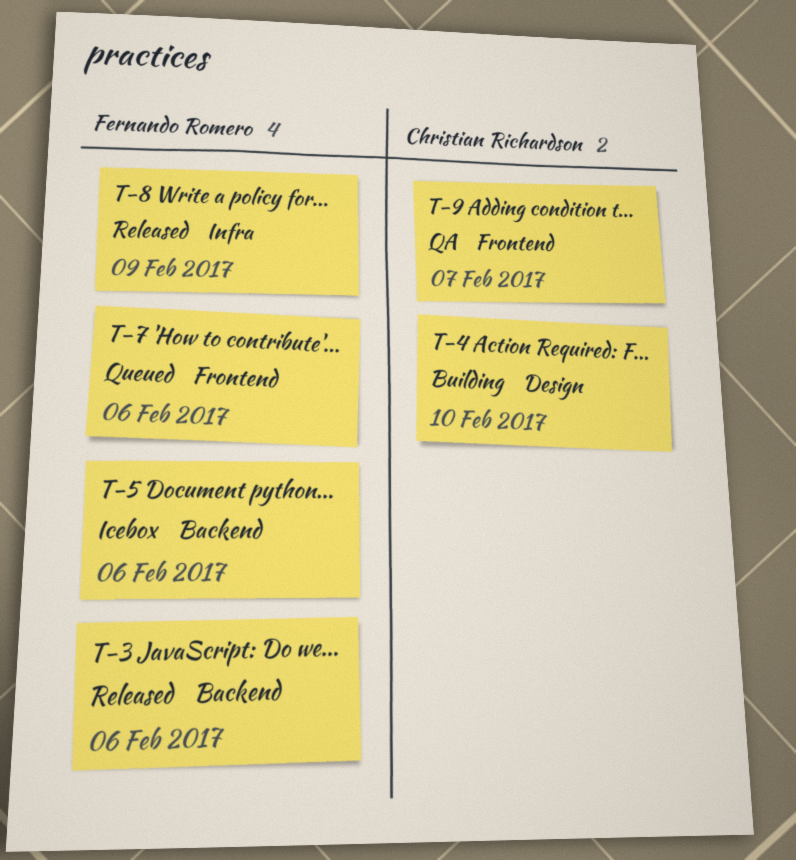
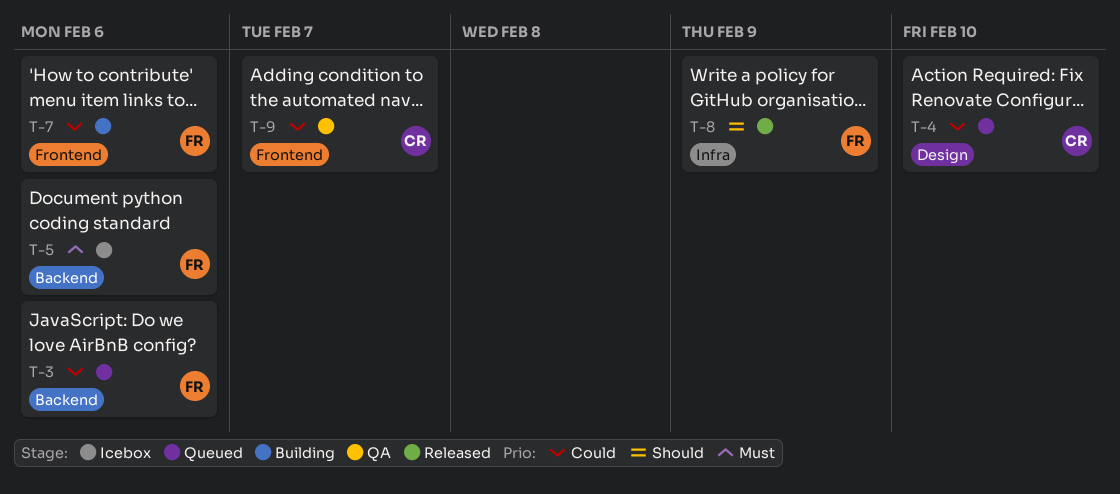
T-3, status: Released -> Queued
T-4, status: Building -> Queued
T-7, status: Queued -> Building

